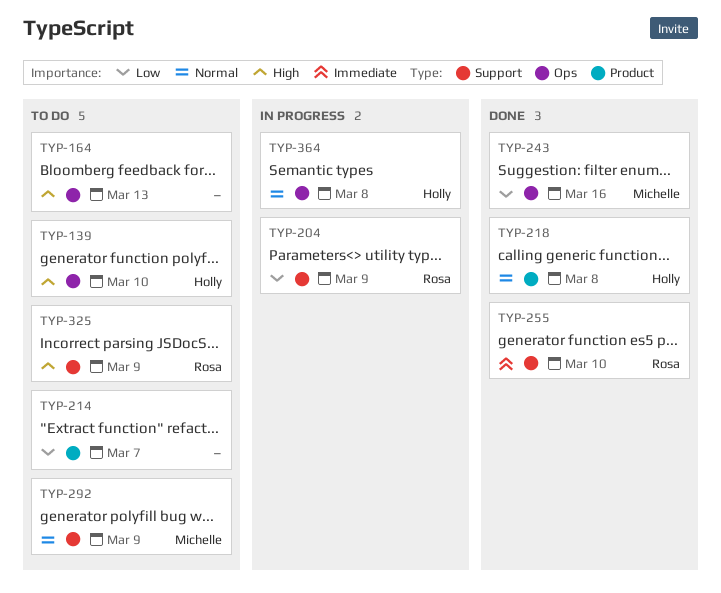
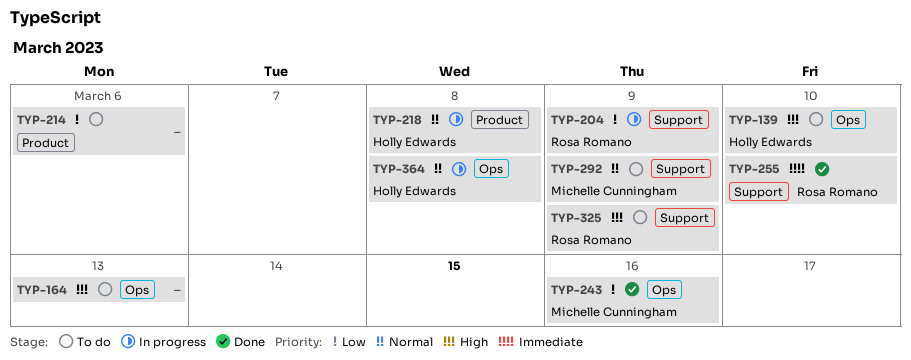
TYP-214, due: Mar 7 -> Mar 6
TYP-218, status: Done -> In progress

